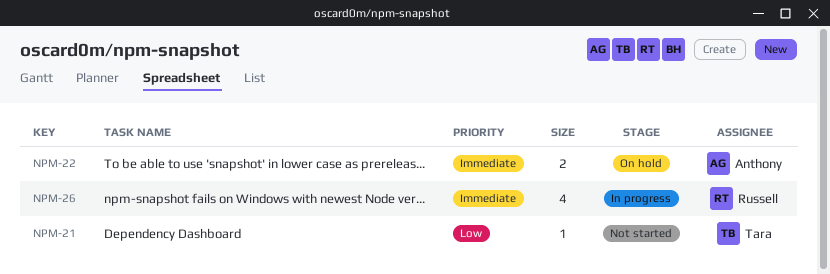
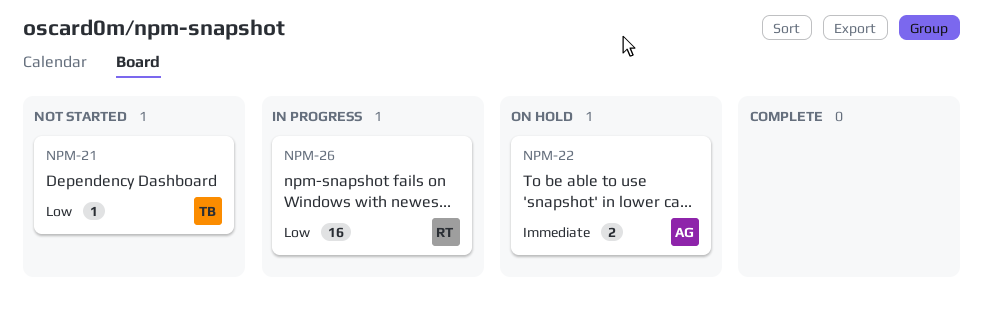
NPM-26, priority: Immediate -> Low
NPM-26, estimate: 4 -> 16

